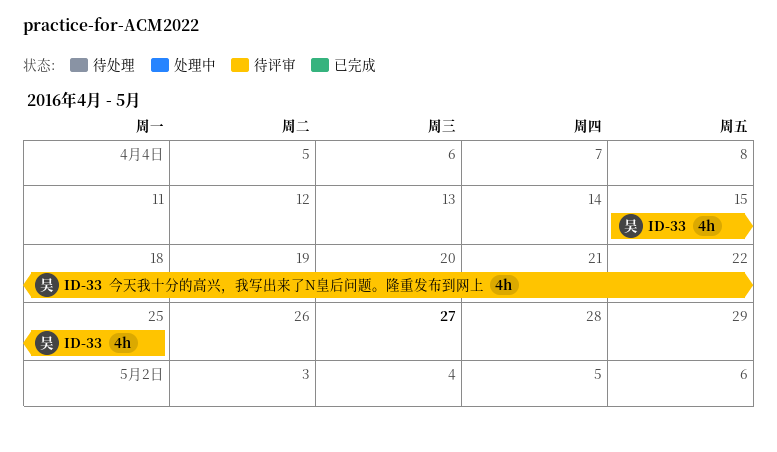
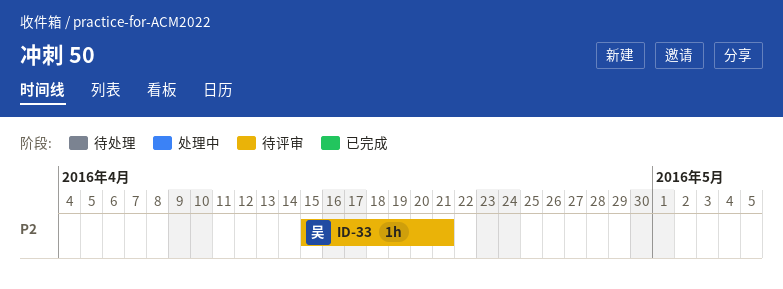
ID-33, estimate: 4h -> 1h
ID-33, due: Apr 25 -> Apr 21

